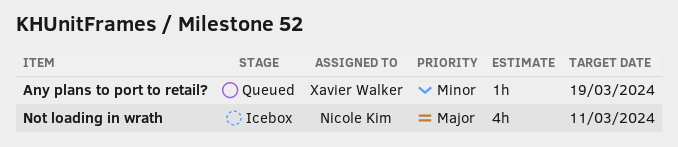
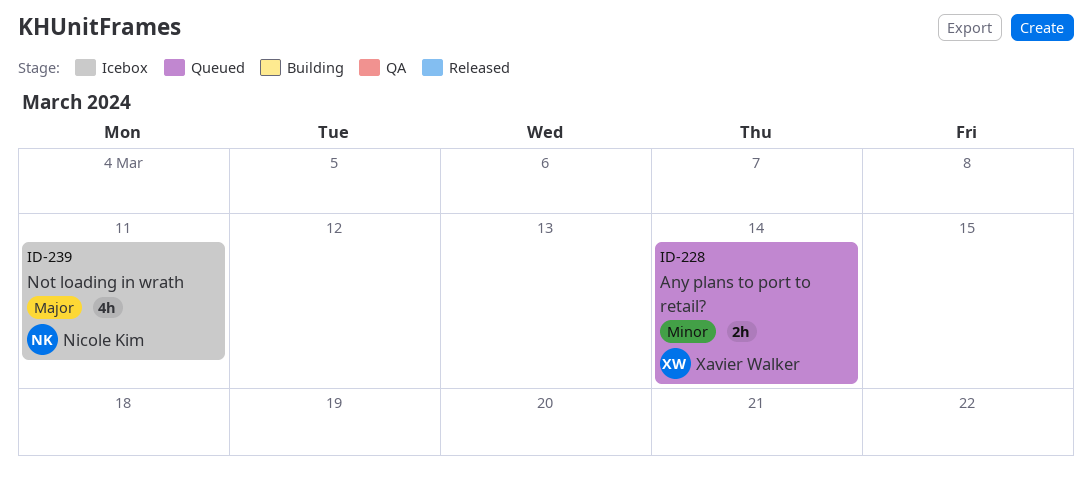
Any plans to port to retail?, estimate: 1h -> 2h
Any plans to port to retail?, due: Mar 19 -> Mar 14

